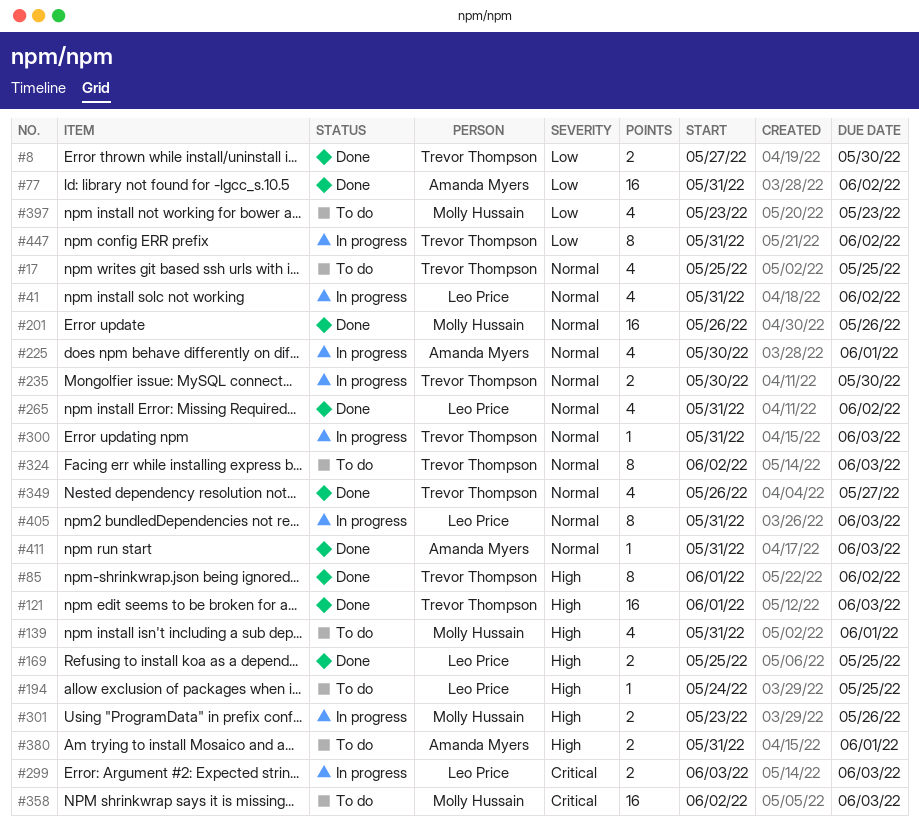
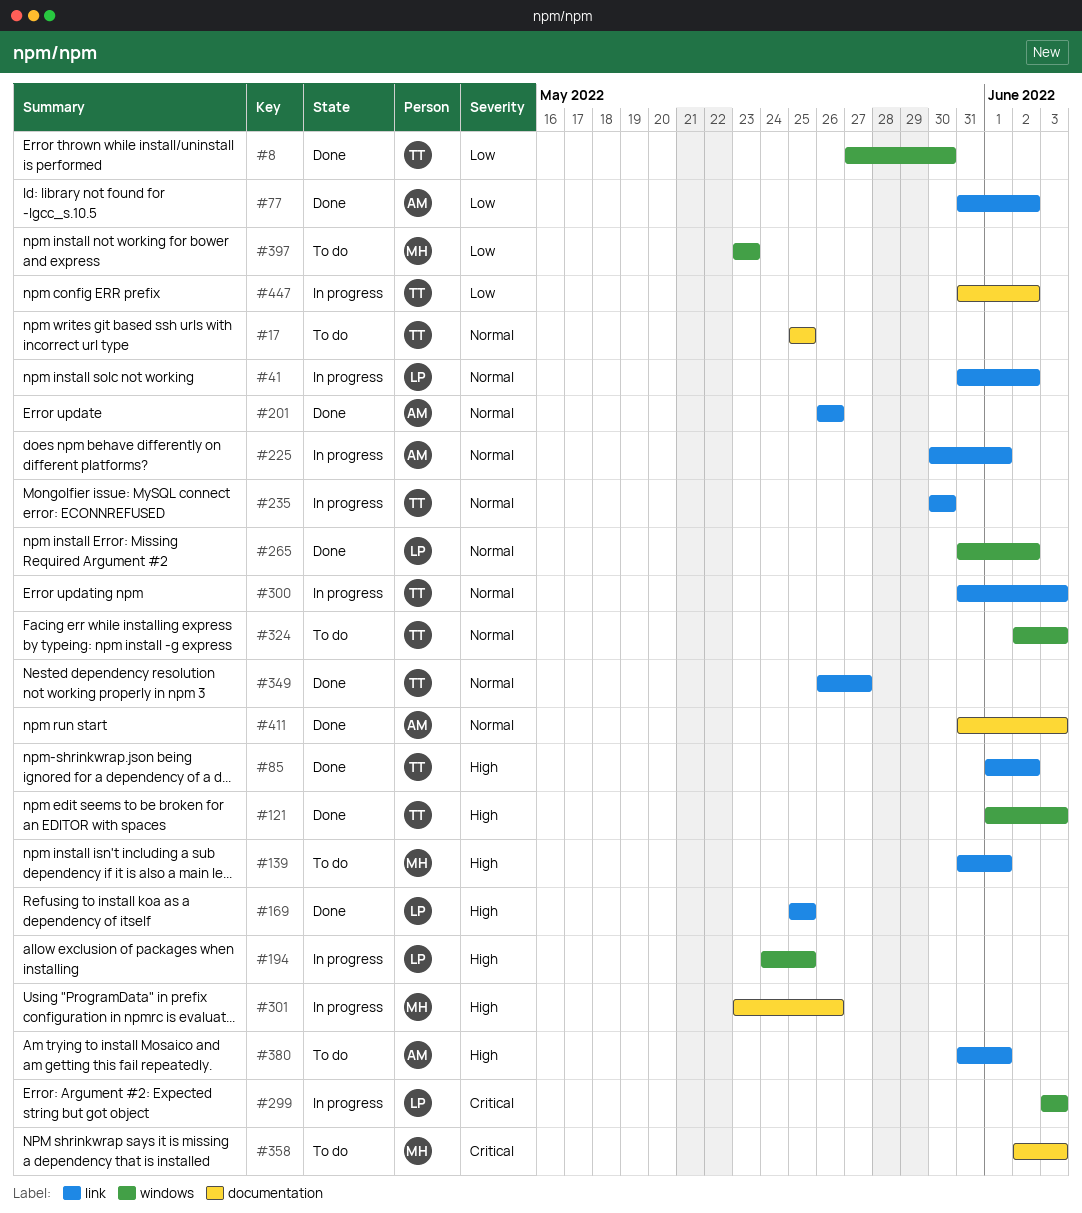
#194, status: To do -> In progress
#201, owner: Molly Hussain -> Amanda Myers
#405: present -> none

